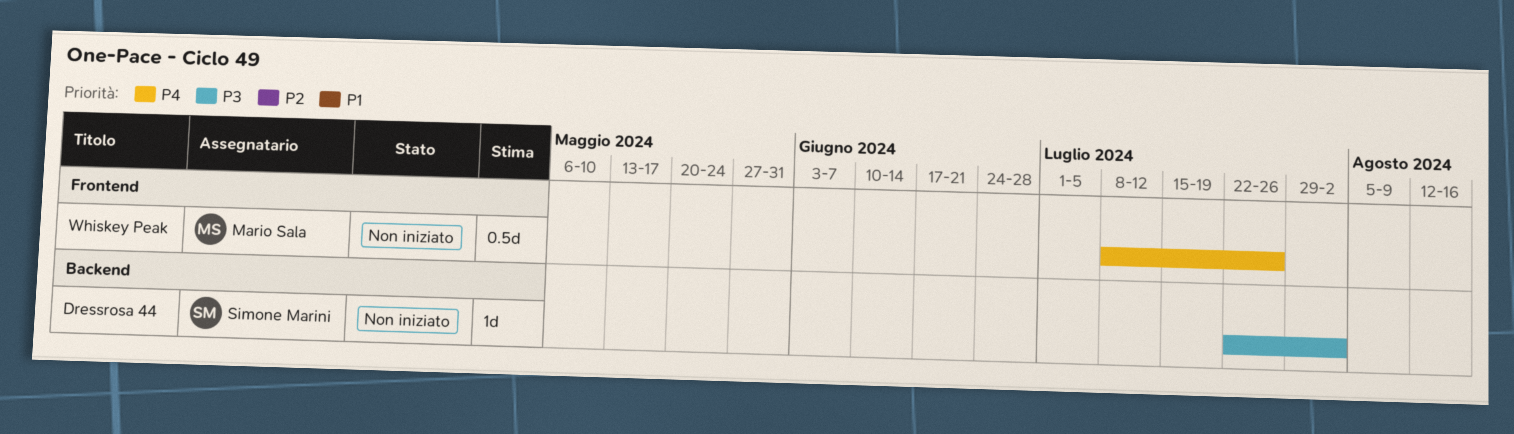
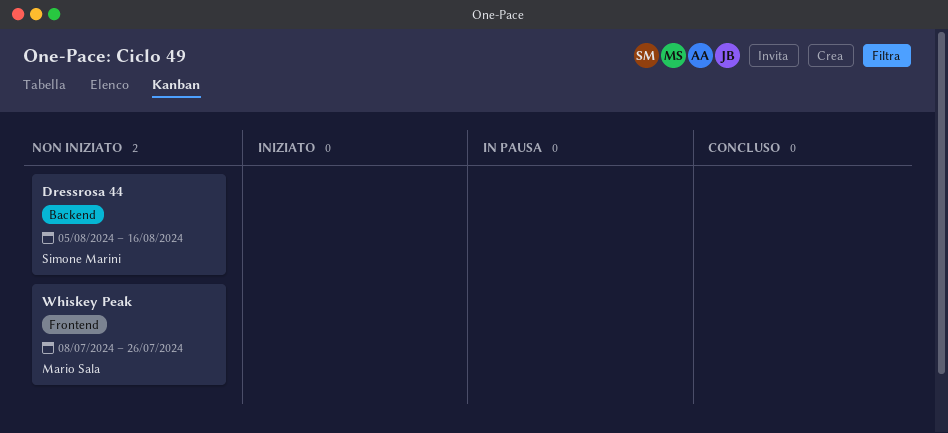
Dressrosa 44, start: Jul 22 -> Aug 5
Dressrosa 44, due: Aug 2 -> Aug 16

